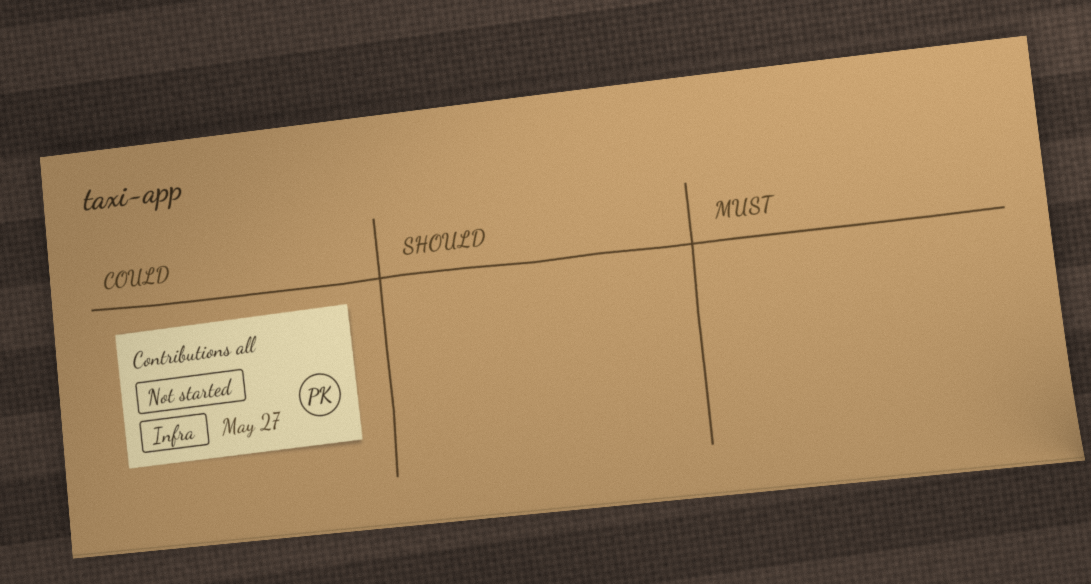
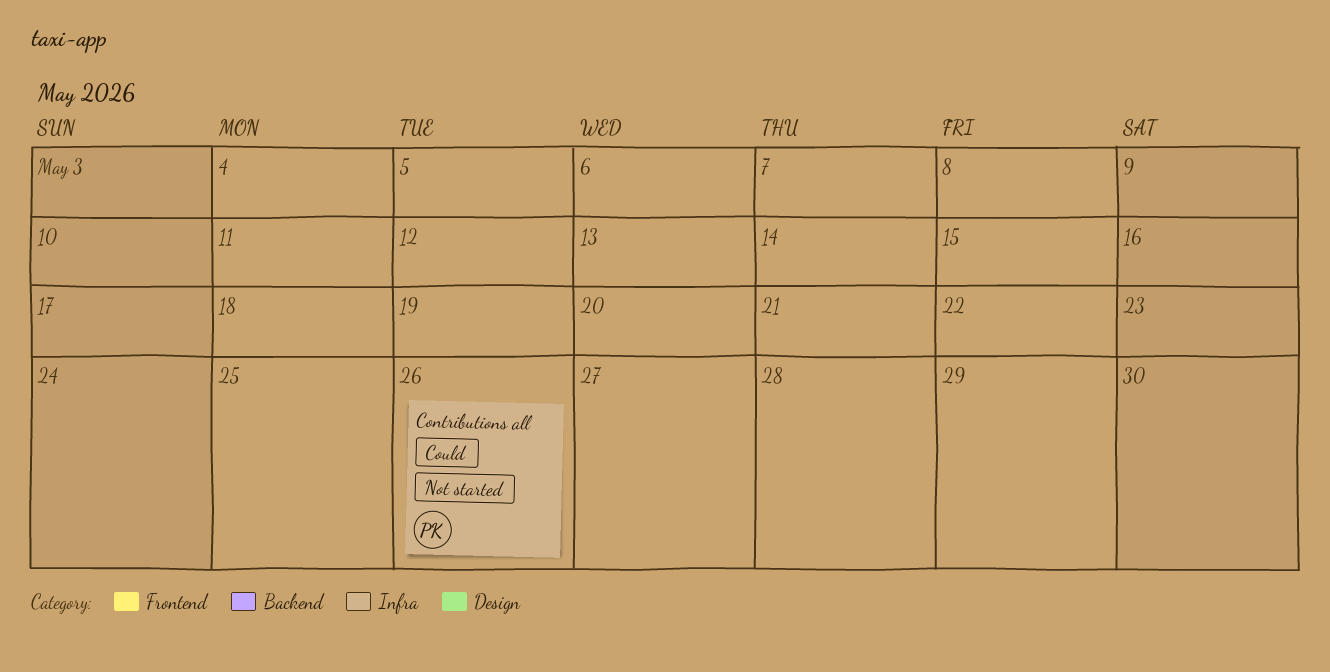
Contributions all, due: May 27 -> May 26

